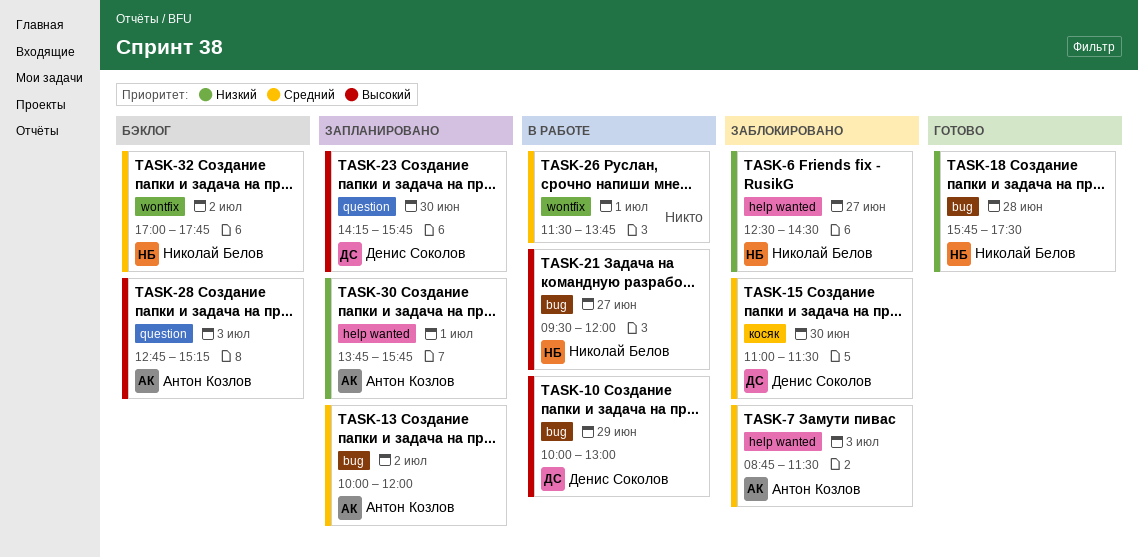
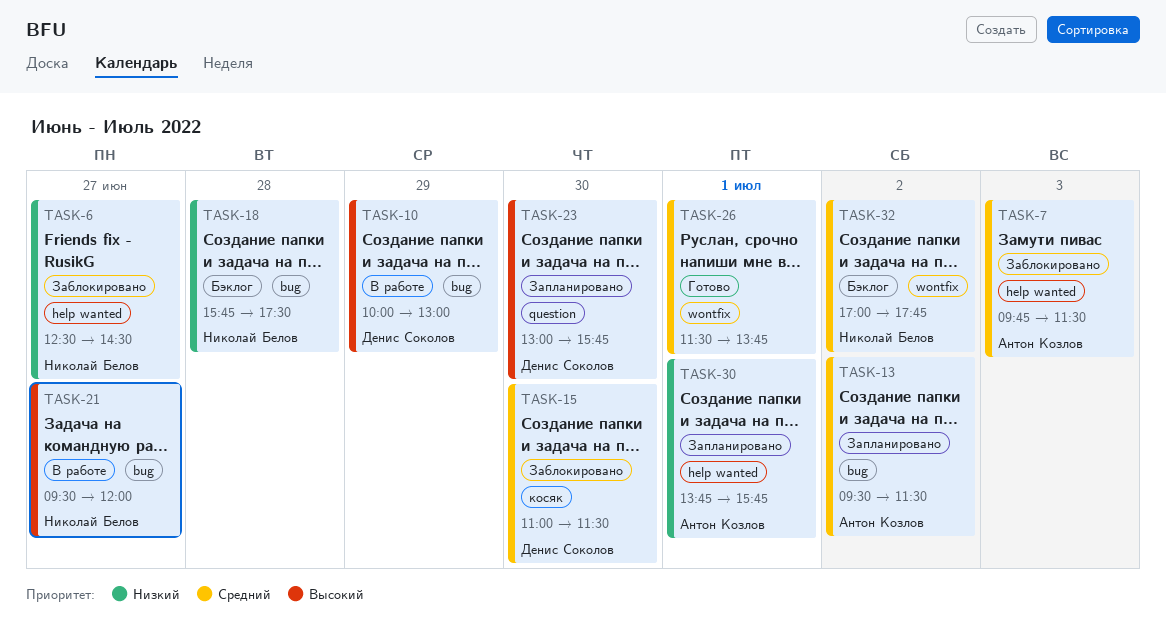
TASK-7, begins: 08:45 -> 09:45
TASK-13, begins: 10:00 -> 09:30
TASK-13, ends: 12:00 -> 11:30
TASK-18, status: Готово -> Бэклог
TASK-23, begins: 14:15 -> 13:00
TASK-26, status: В работе -> Готово
TASK-28: present -> none

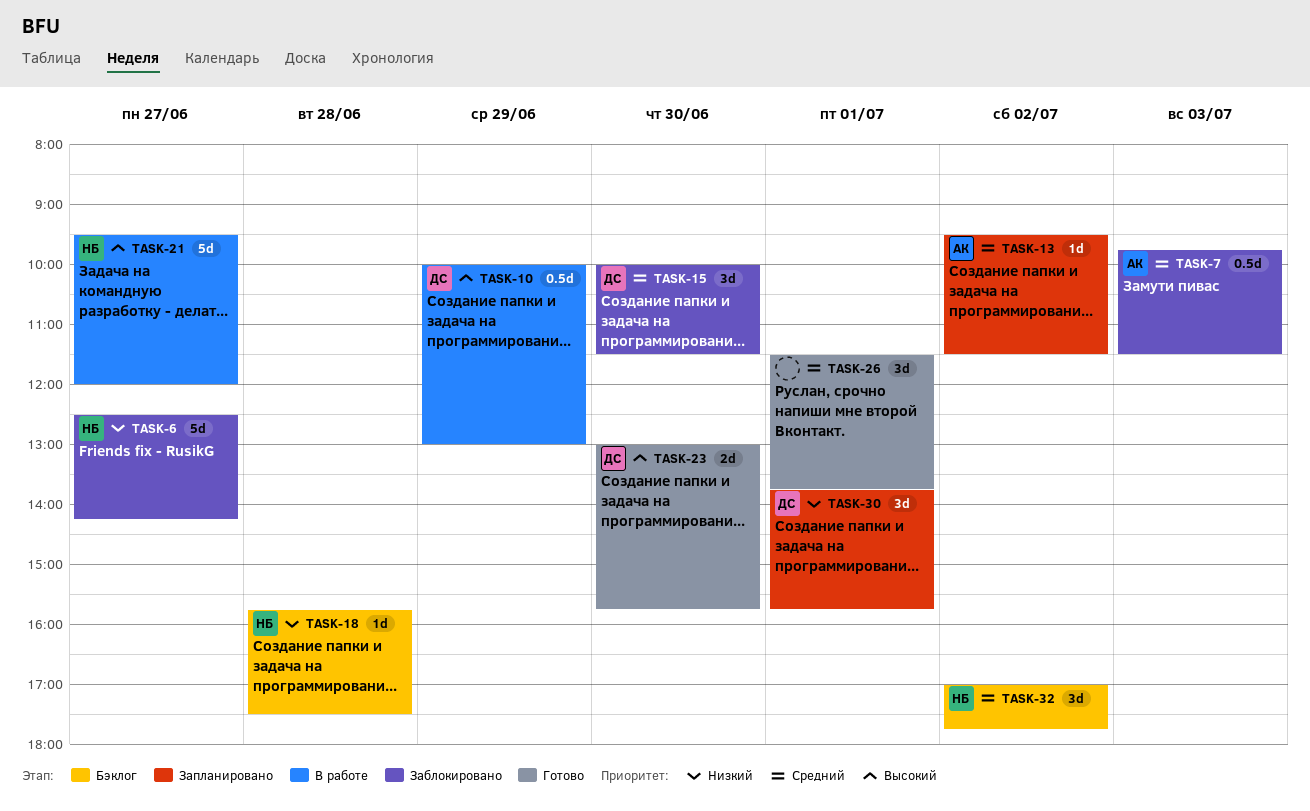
TASK-6, ends: 14:30 -> 14:15
TASK-15, begins: 11:00 -> 10:00
TASK-23, status: Запланировано -> Готово
TASK-30, owner: Антон Козлов -> Денис Соколов

